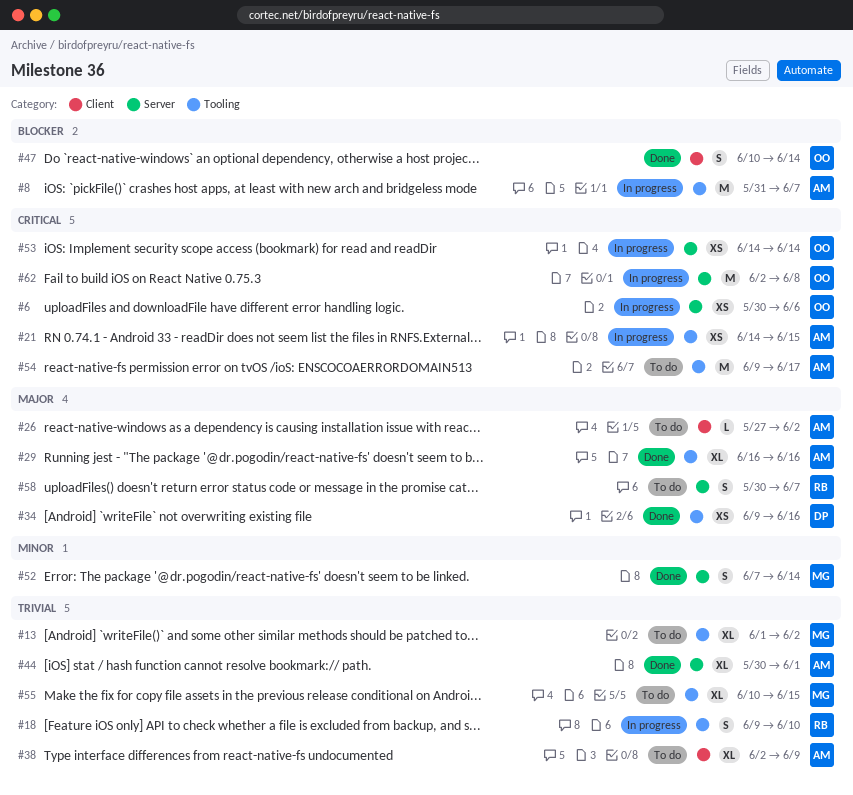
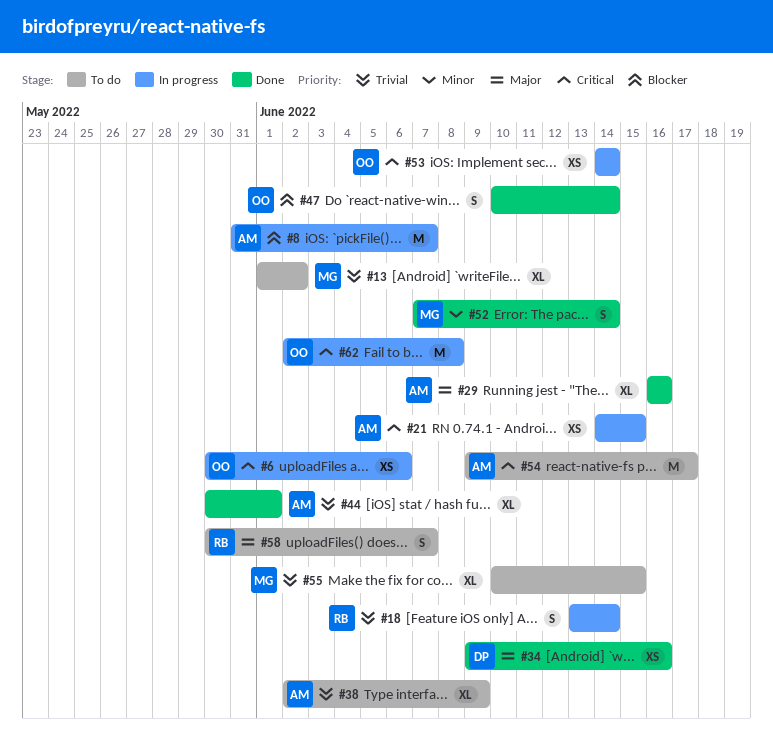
#18, start: Jun 9 -> Jun 13
#18, due: Jun 10 -> Jun 14
#26: present -> none

